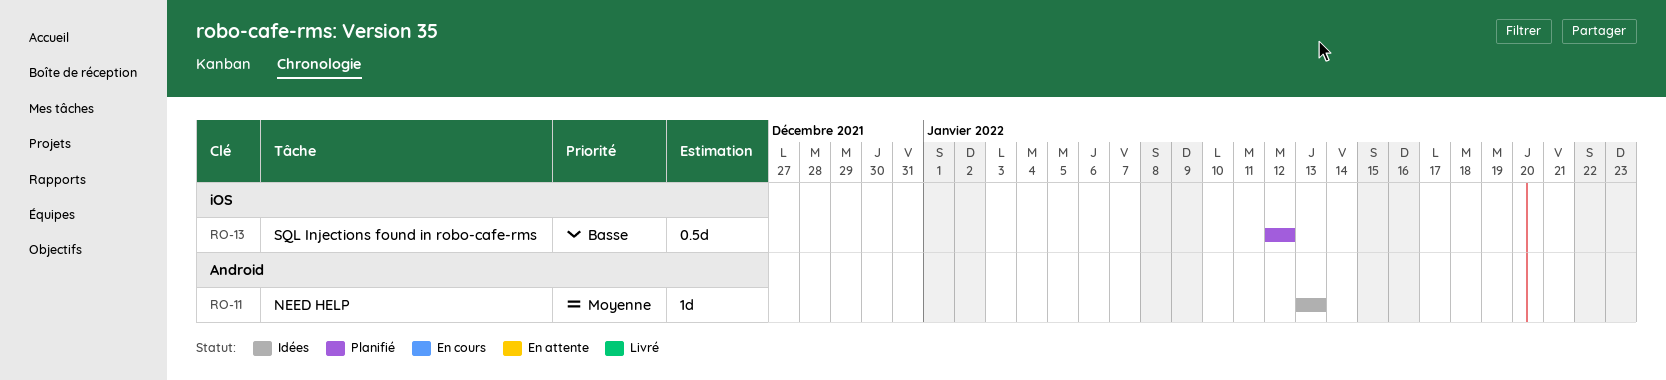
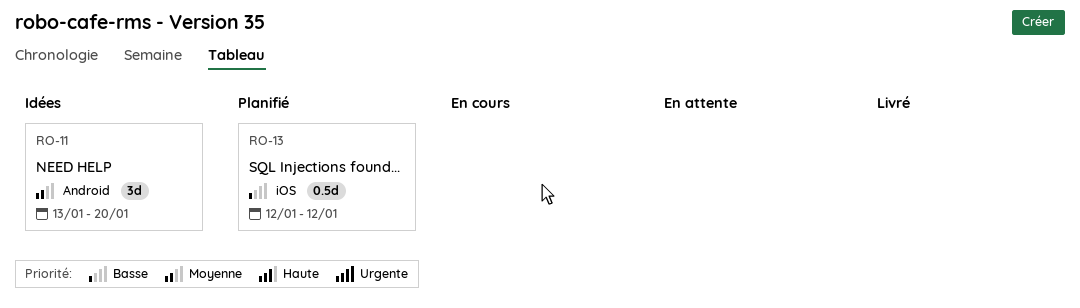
RO-11, estimate: 1d -> 3d
RO-11, due: Jan 13 -> Jan 20

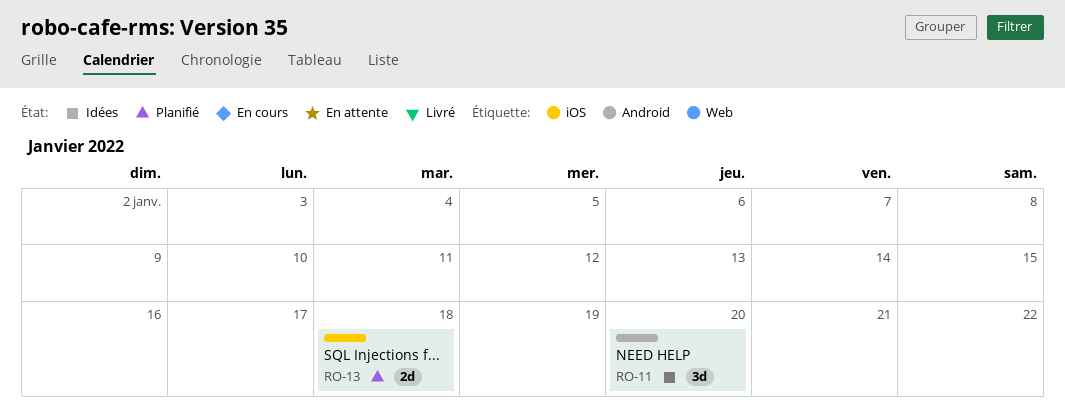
RO-13, estimate: 0.5d -> 2d
RO-13, due: Jan 12 -> Jan 18

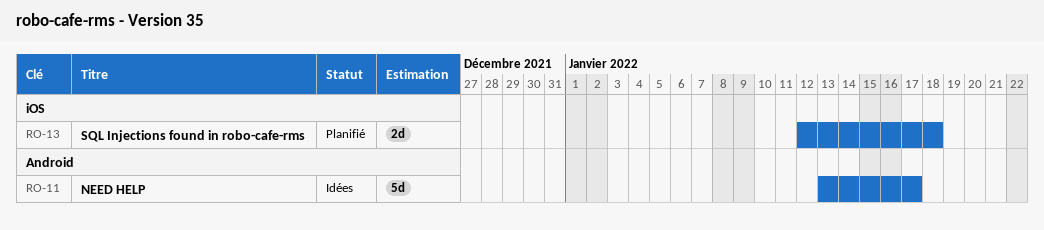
RO-11, estimate: 3d -> 5d
RO-11, due: Jan 20 -> Jan 17

